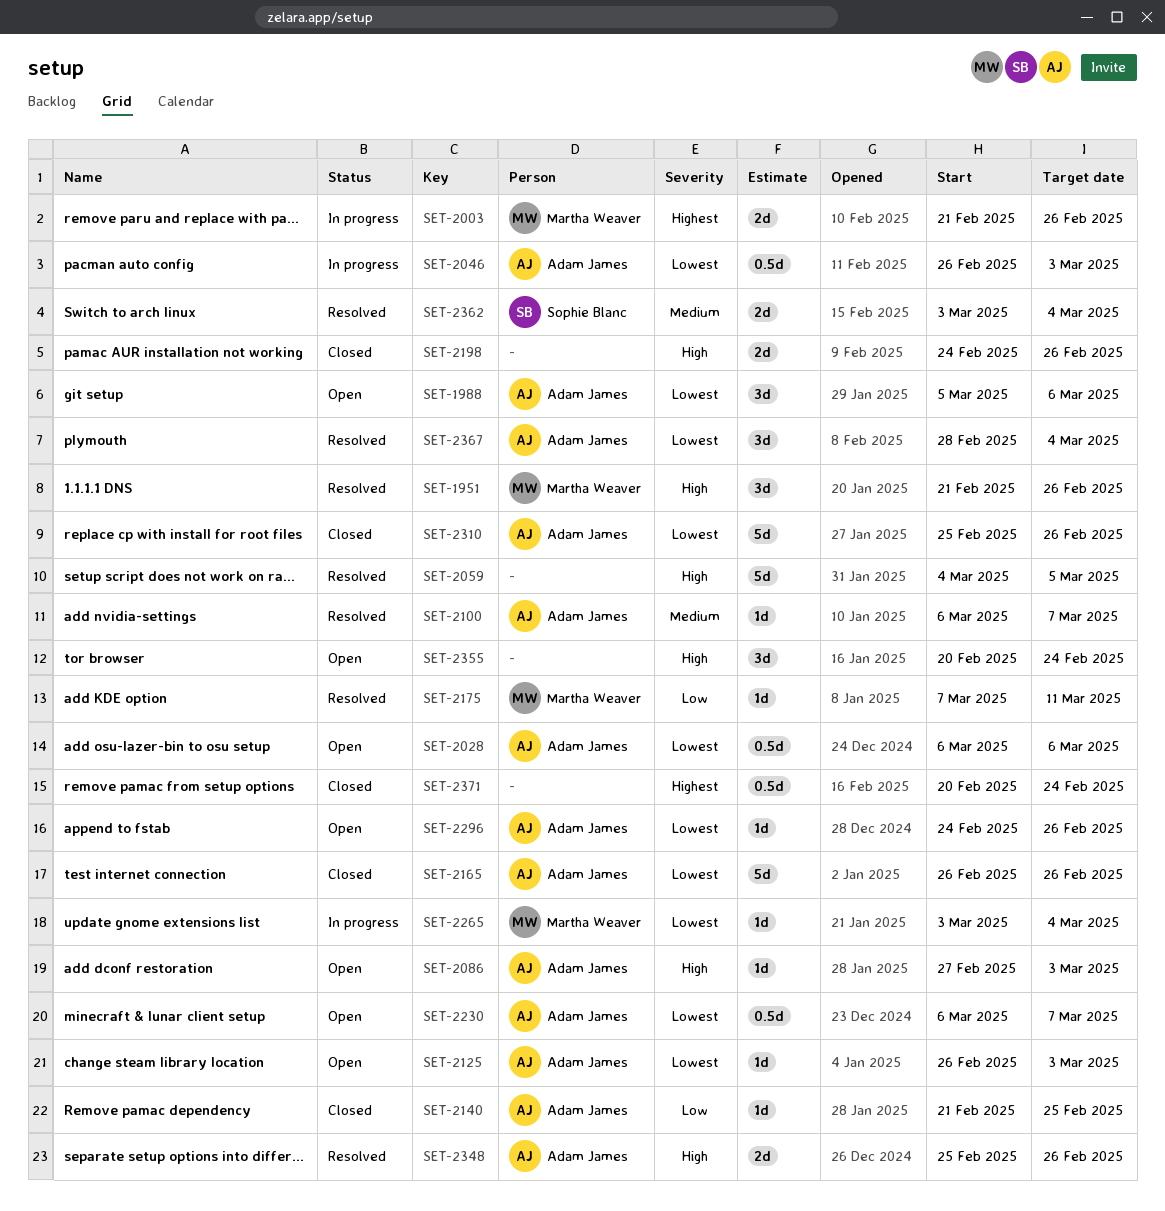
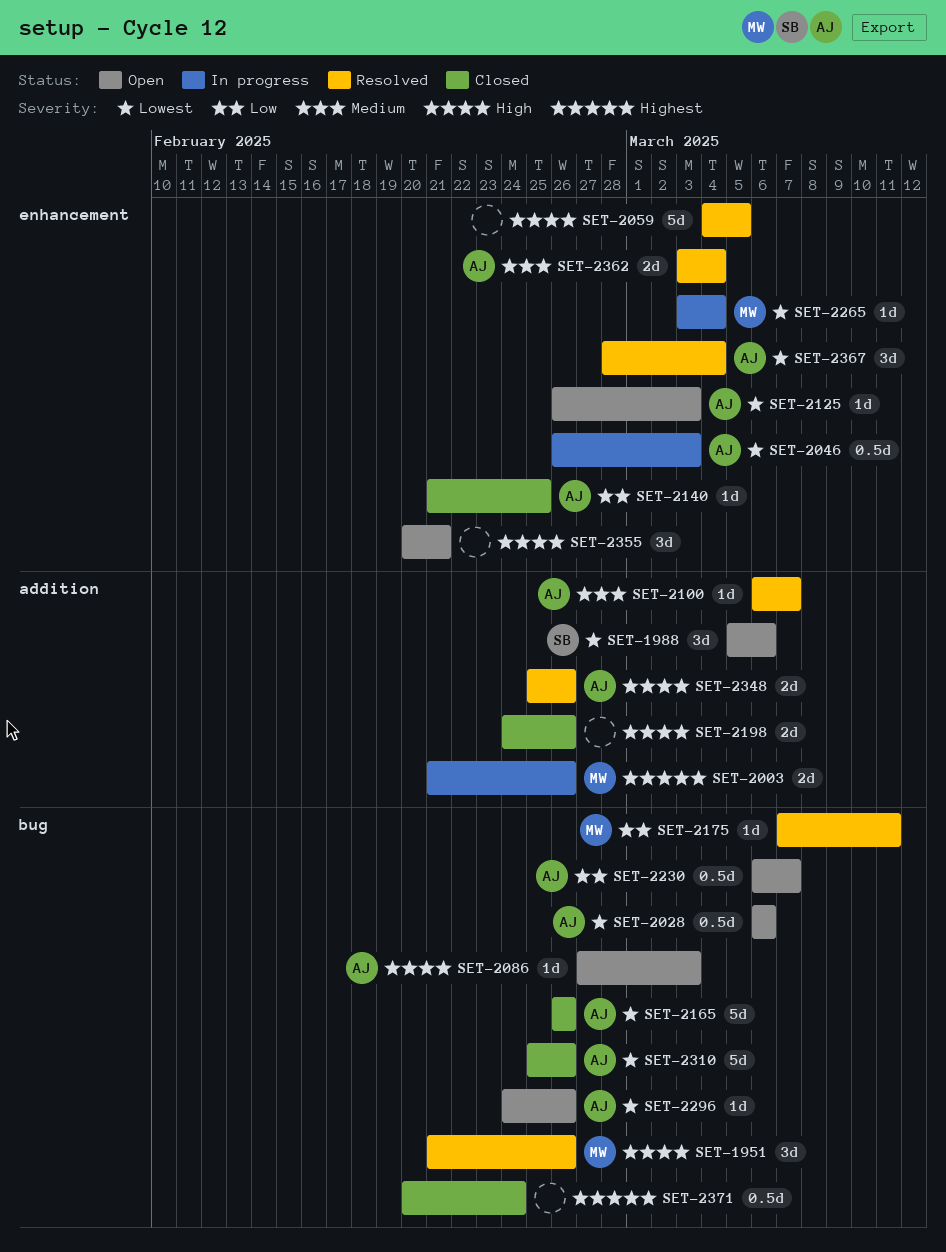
SET-1988, owner: Adam James -> Sophie Blanc
SET-2230, priority: Lowest -> Low
SET-2355, due: Feb 24 -> Feb 21
SET-2362, owner: Sophie Blanc -> Adam James

